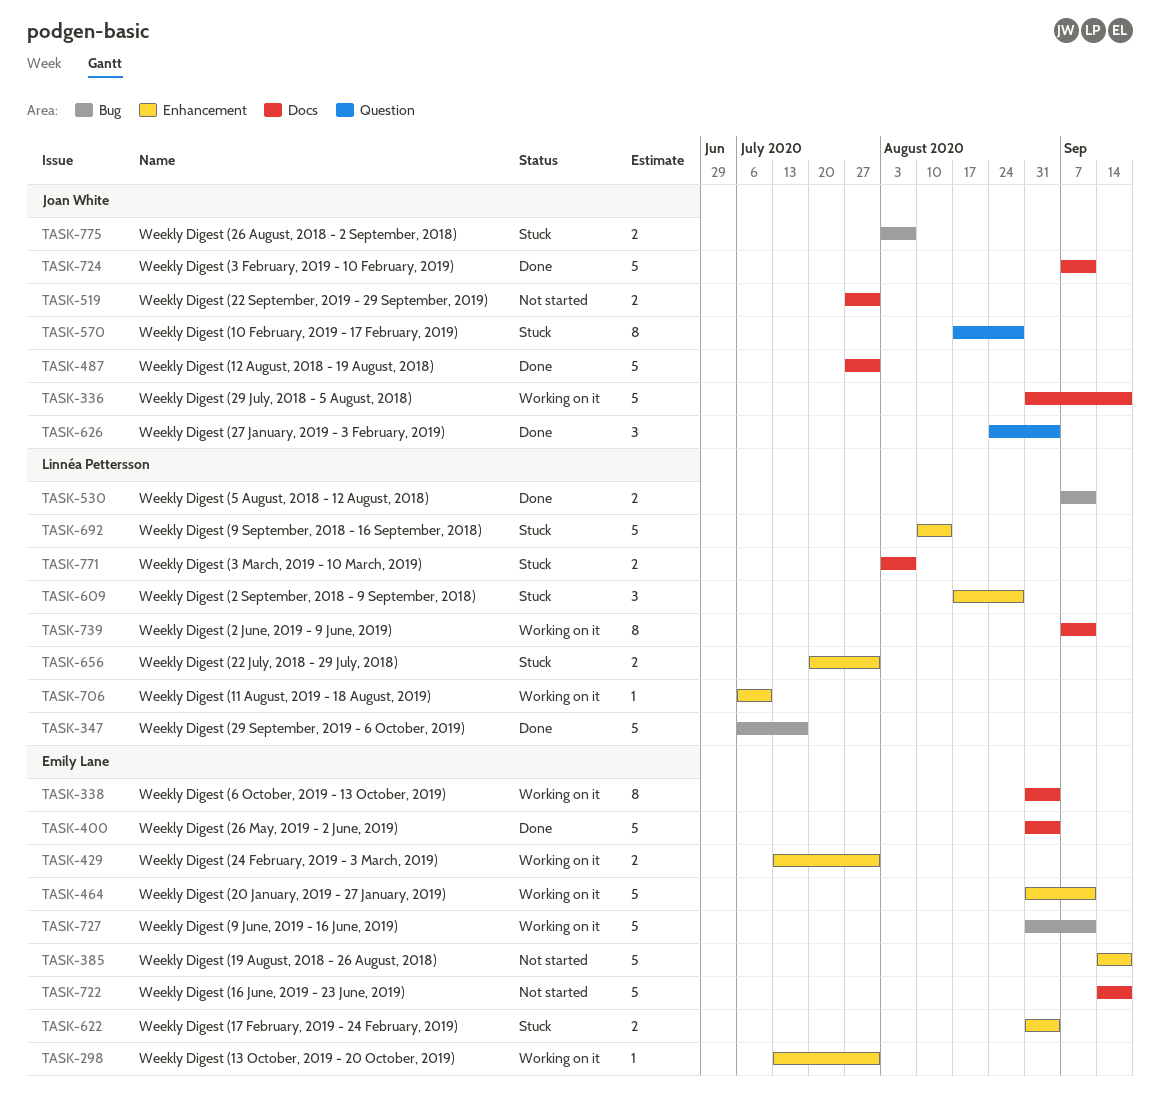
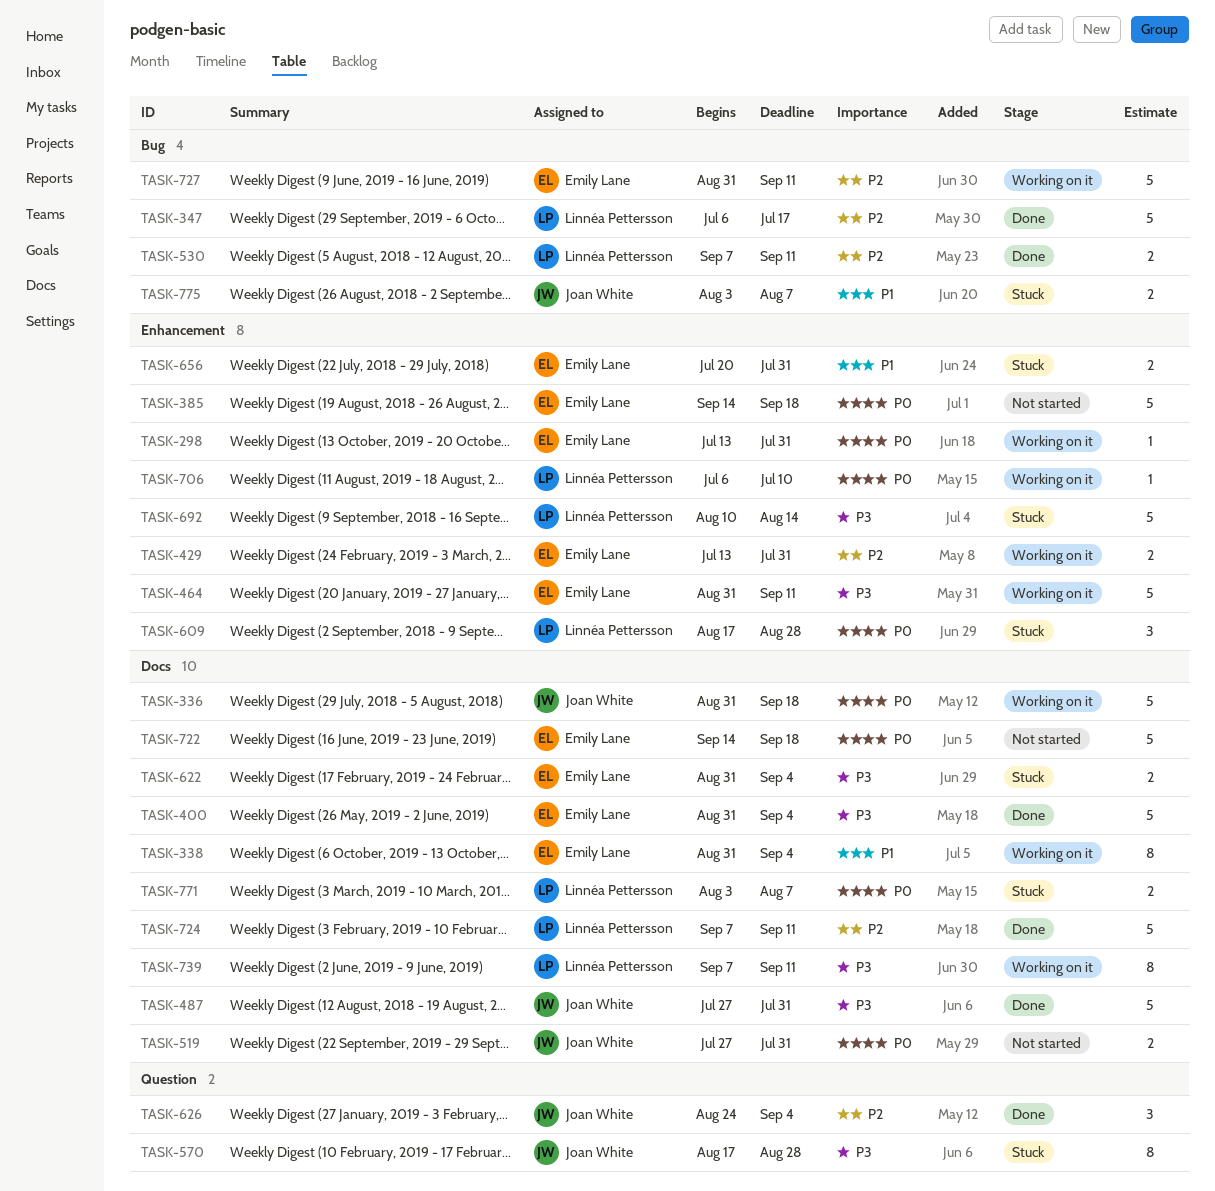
TASK-622, label: Enhancement -> Docs
TASK-656, owner: Linnéa Pettersson -> Emily Lane
TASK-724, owner: Joan White -> Linnéa Pettersson

